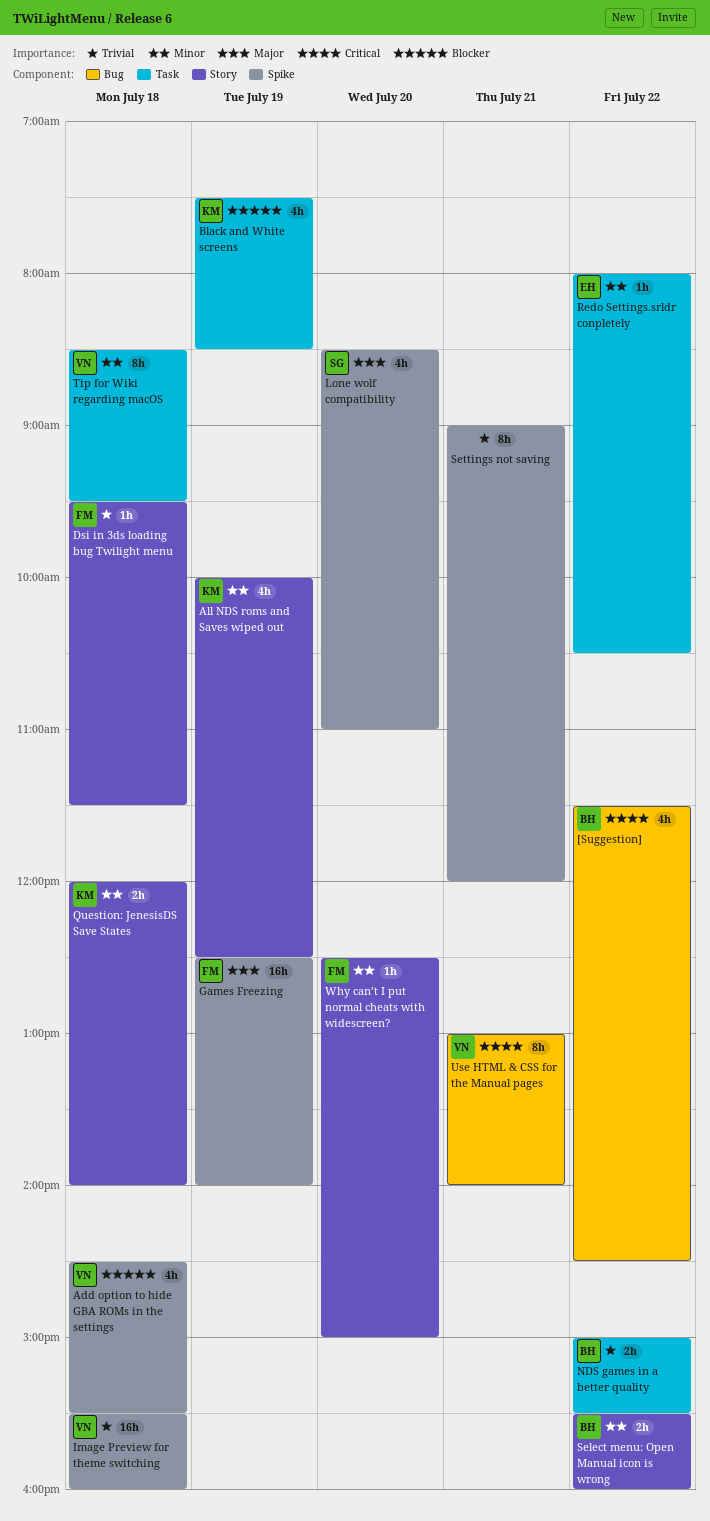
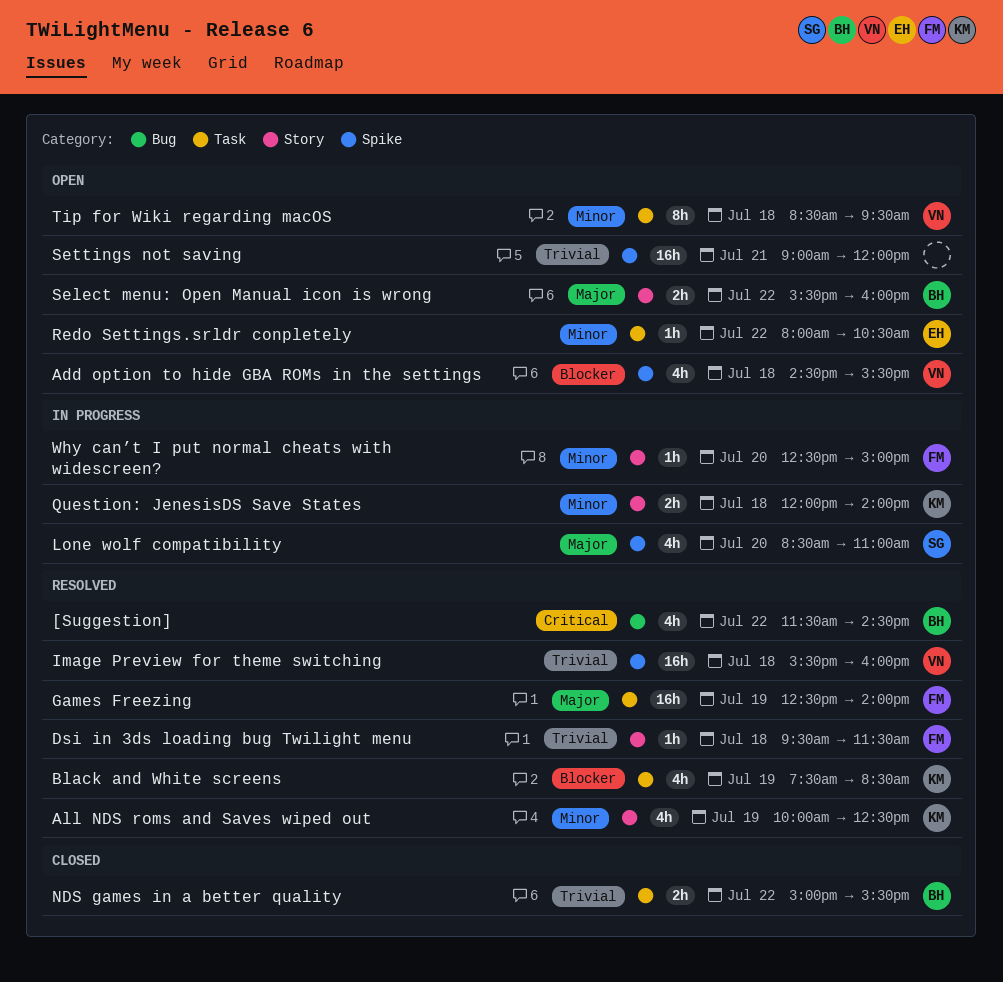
Games Freezing, label: Spike -> Task
Select menu: Open Manual icon is wrong, priority: Minor -> Major
Settings not saving, estimate: 8h -> 16h
Use HTML & CSS for the Manual pages: present -> none

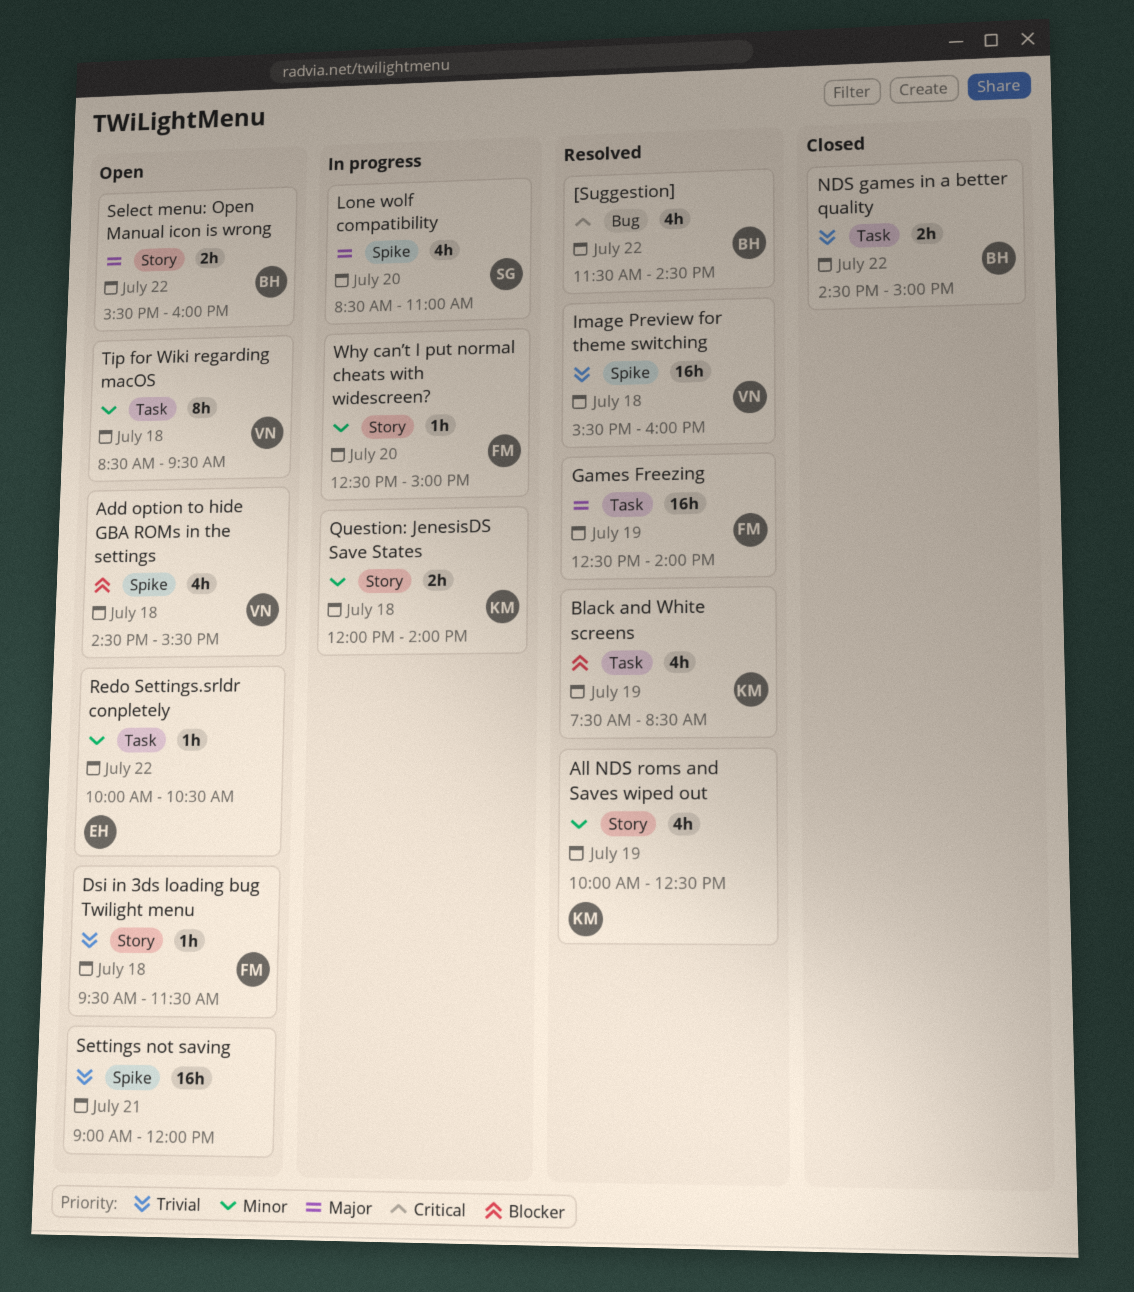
Dsi in 3ds loading bug Twilight menu, status: Resolved -> Open
NDS games in a better quality, begins: 15:00 -> 14:30
NDS games in a better quality, ends: 15:30 -> 15:00
Redo Settings.srldr conpletely, begins: 08:00 -> 10:00

